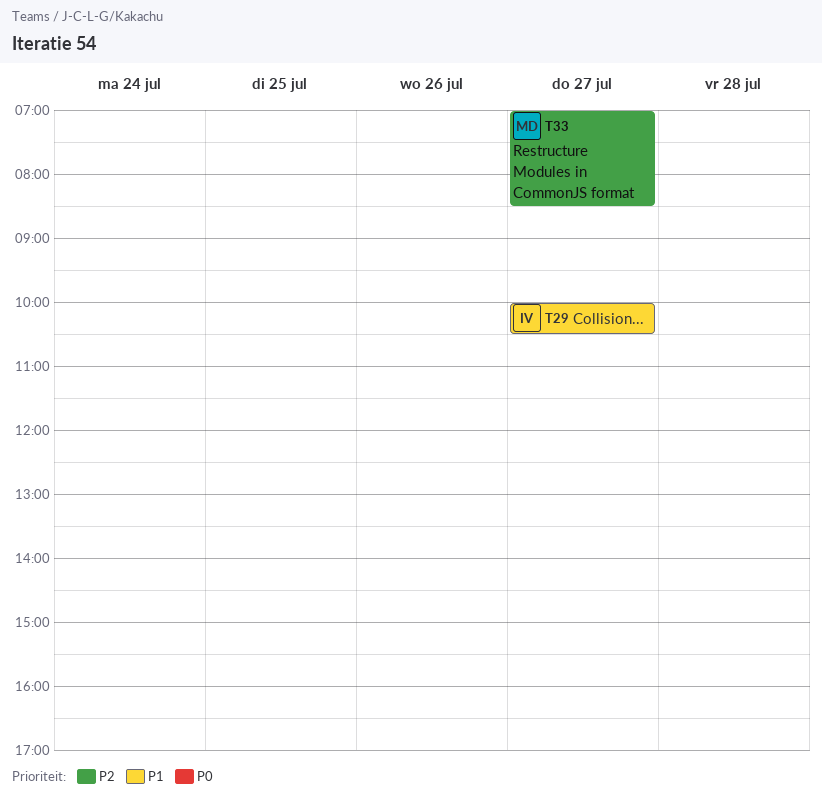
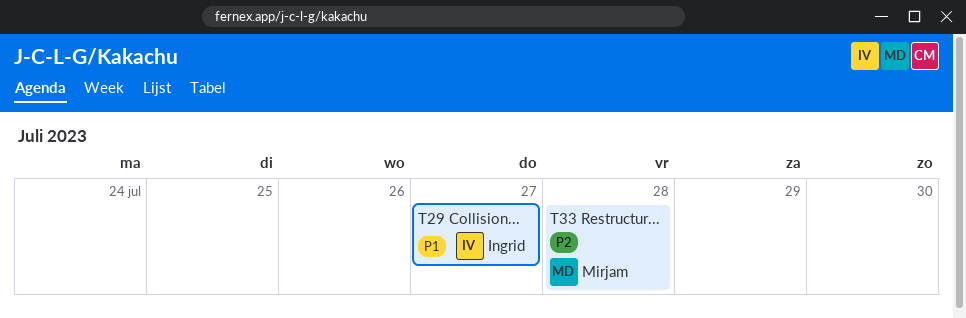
T33, day: Jul 27 -> Jul 28

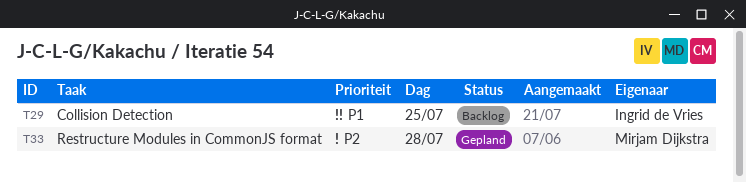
T29, day: Jul 27 -> Jul 25

